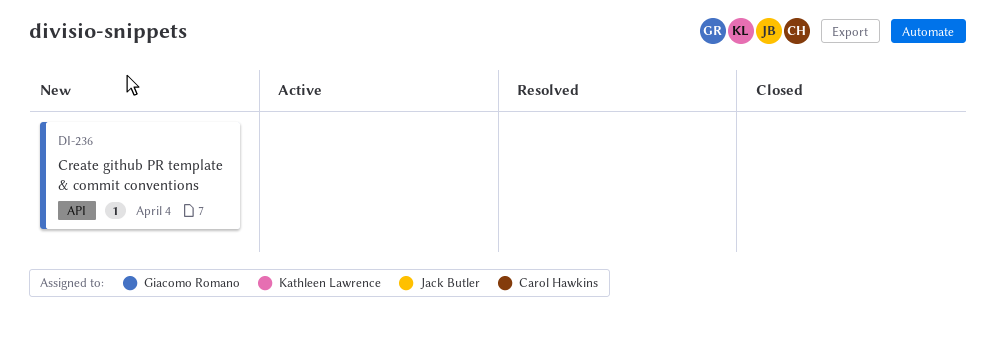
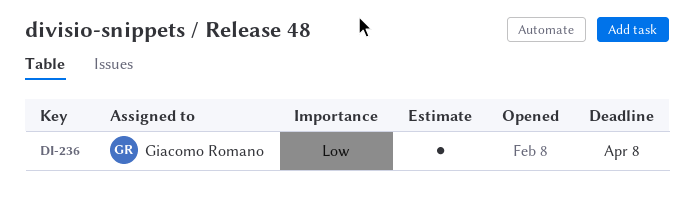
DI-236, due: Apr 4 -> Apr 8

